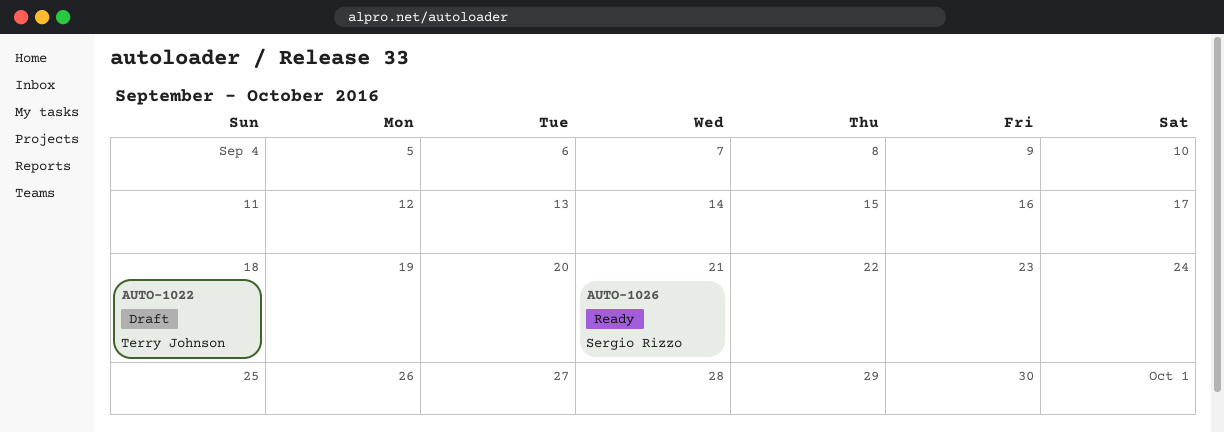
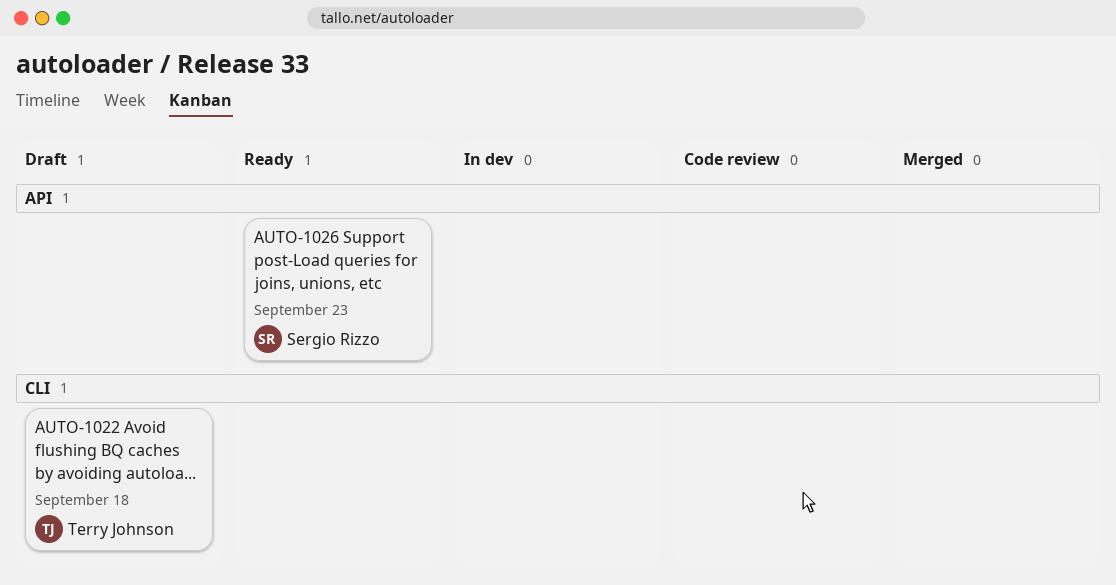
AUTO-1026, due: Sep 21 -> Sep 23

